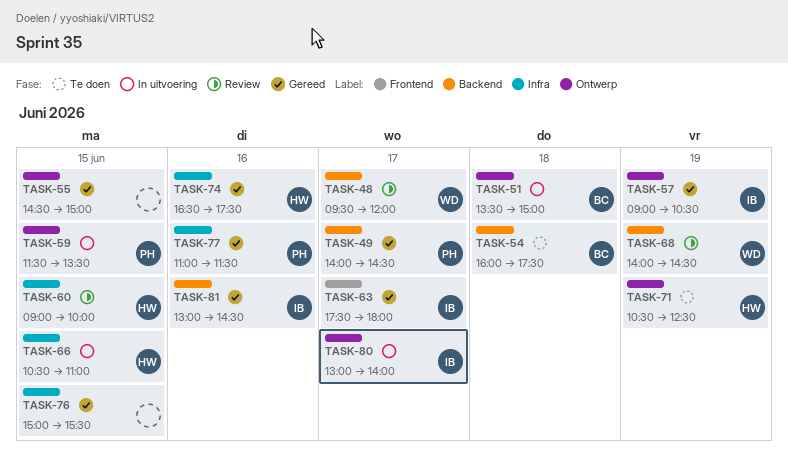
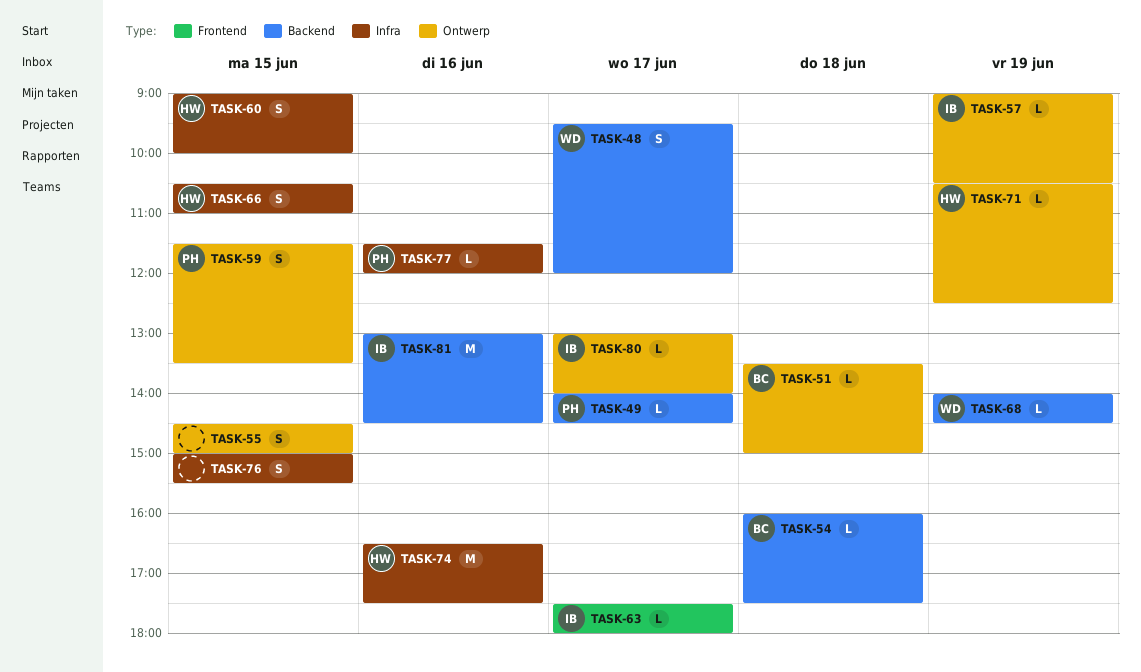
TASK-77, begins: 11:00 -> 11:30
TASK-77, ends: 11:30 -> 12:00

